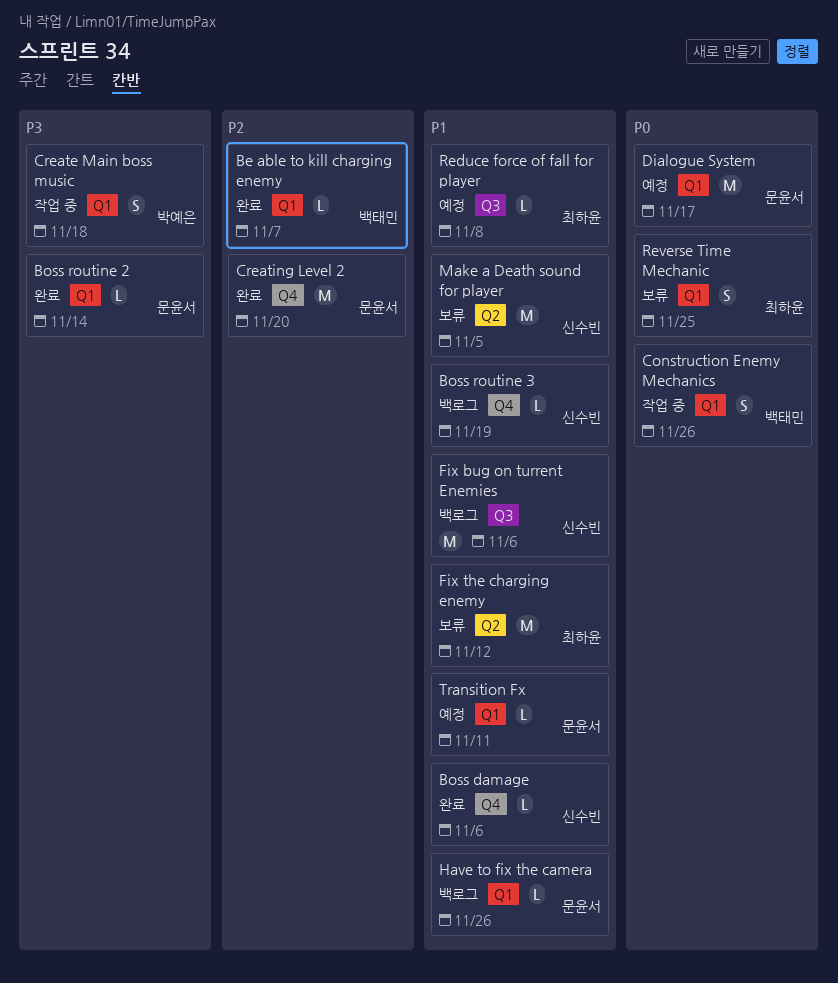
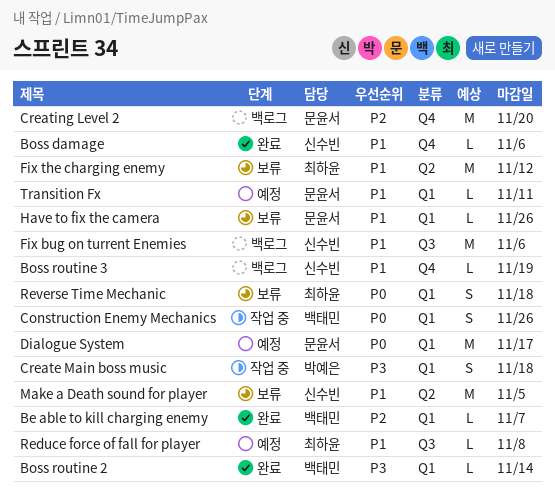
Boss routine 2, owner: 문윤서 -> 백태민
Creating Level 2, status: 완료 -> 백로그
Have to fix the camera, status: 백로그 -> 보류
Reverse Time Mechanic, due: Nov 25 -> Nov 18

